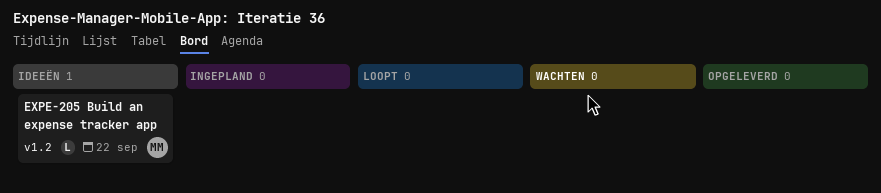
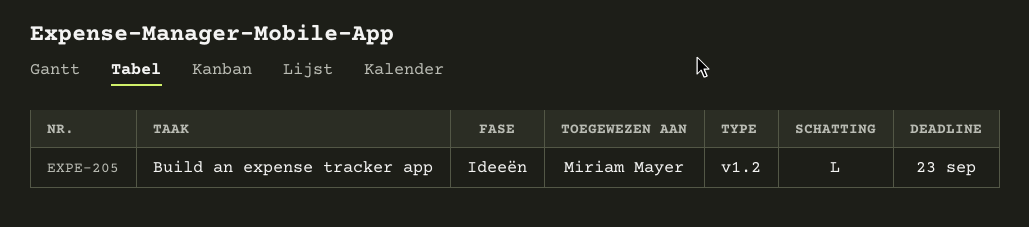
EXPE-205, due: Sep 22 -> Sep 23

